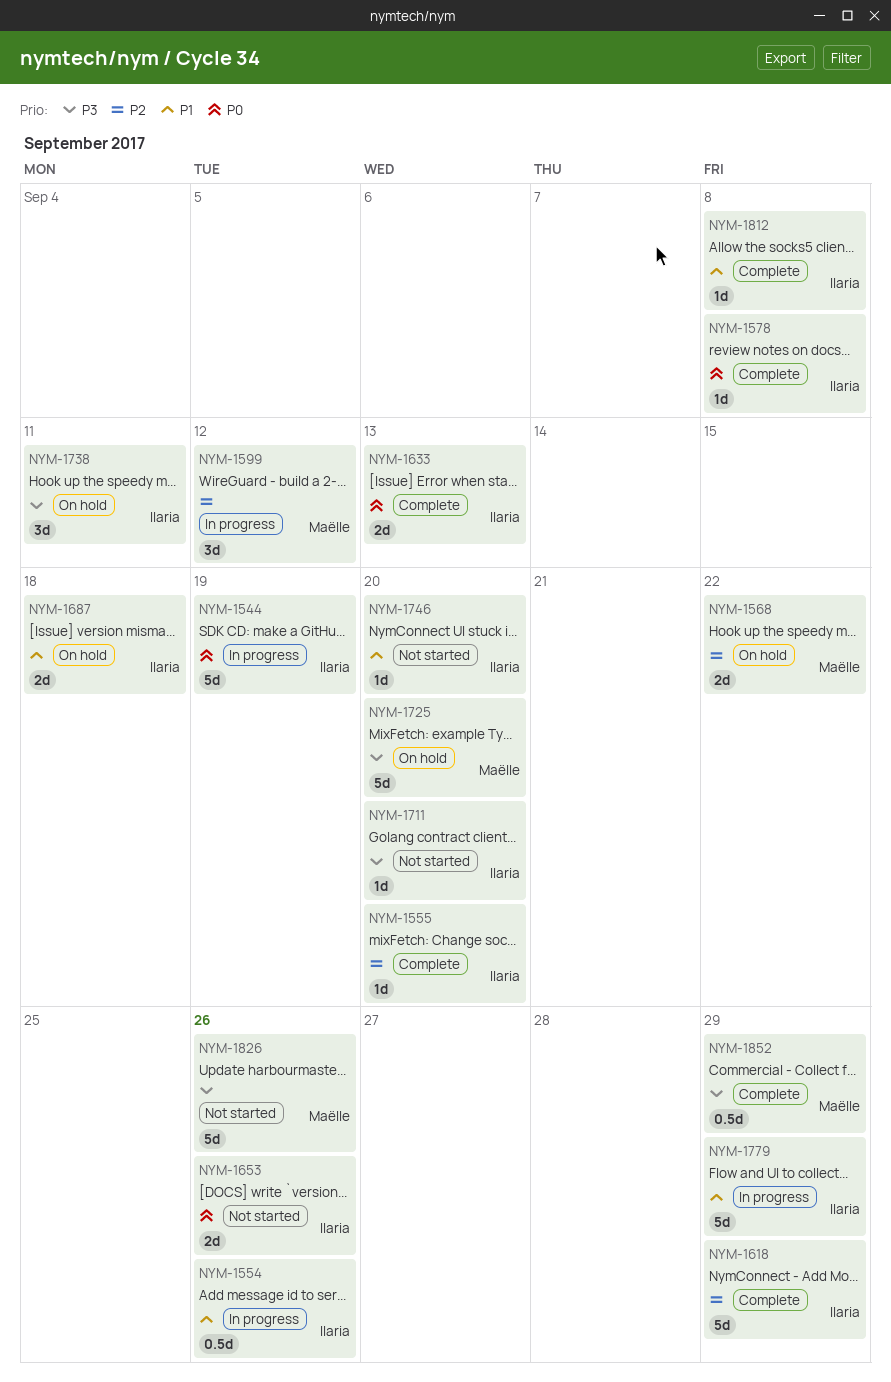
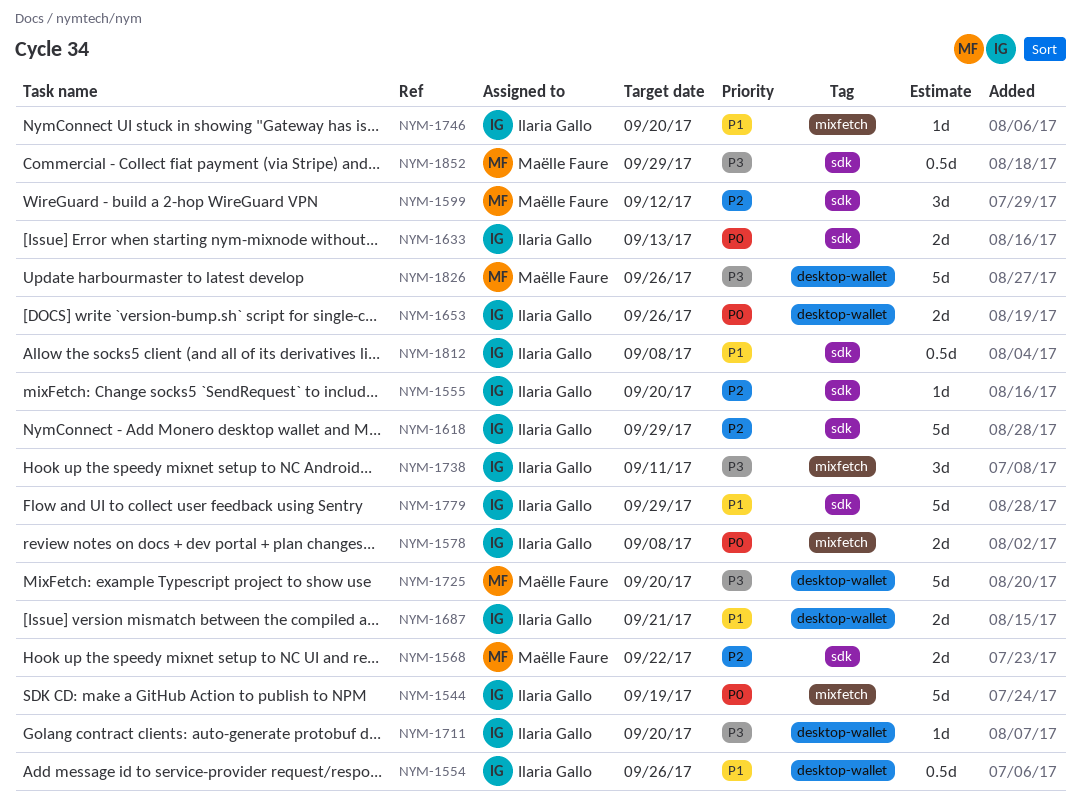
NYM-1578, estimate: 1d -> 2d
NYM-1687, due: Sep 18 -> Sep 21
NYM-1812, estimate: 1d -> 0.5d

